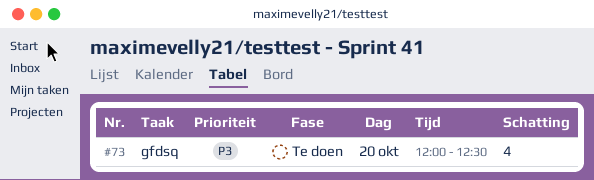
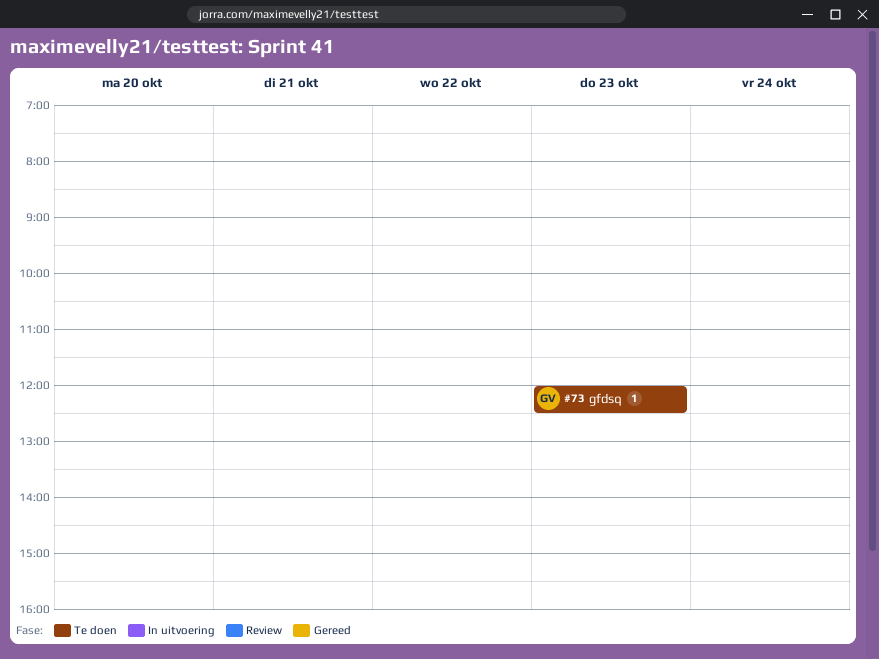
#73, estimate: 4 -> 1
#73, day: Oct 20 -> Oct 23

